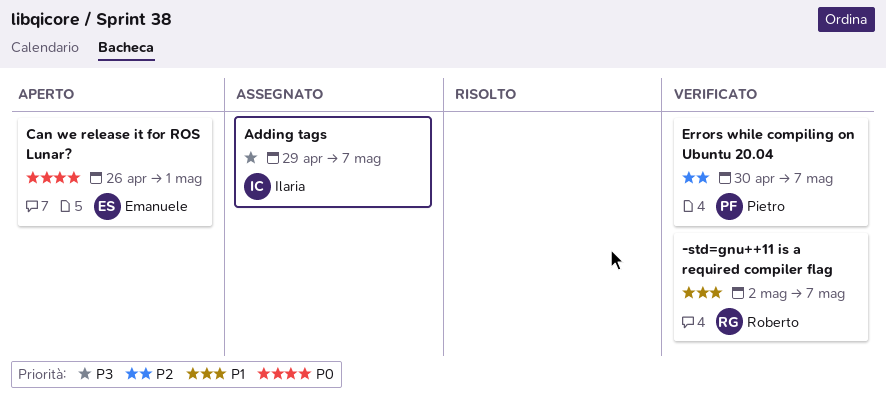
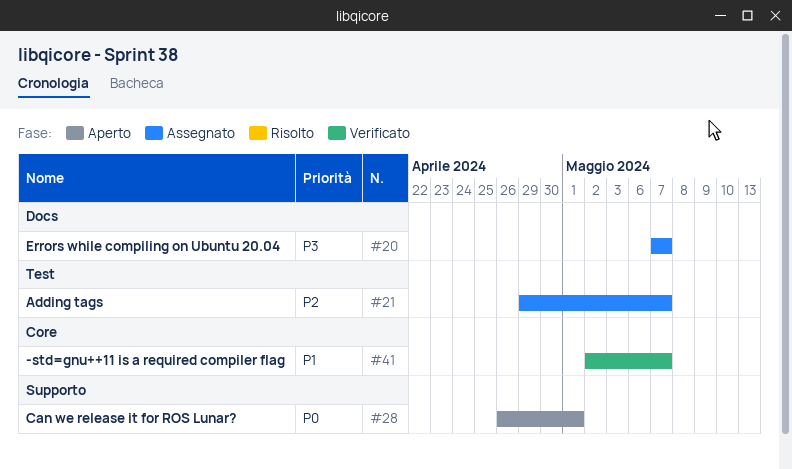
Adding tags, priority: P3 -> P2
Errors while compiling on Ubuntu 20.04, status: Verificato -> Assegnato
Errors while compiling on Ubuntu 20.04, priority: P2 -> P3
Errors while compiling on Ubuntu 20.04, start: Apr 30 -> May 7

